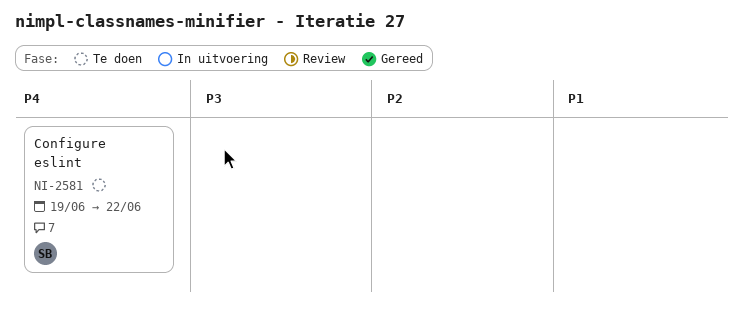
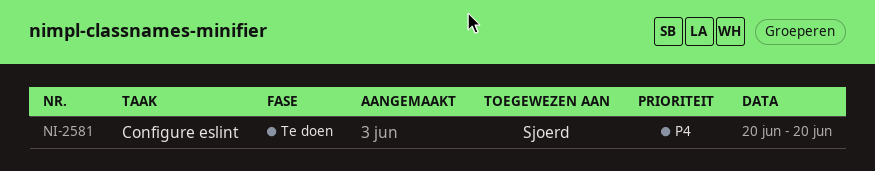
NI-2581, start: Jun 19 -> Jun 20
NI-2581, due: Jun 22 -> Jun 20

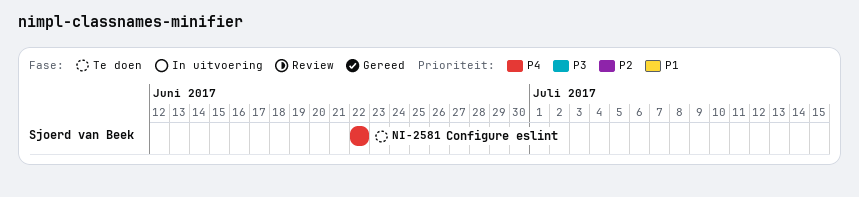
NI-2581, start: Jun 20 -> Jun 22
NI-2581, due: Jun 20 -> Jun 22

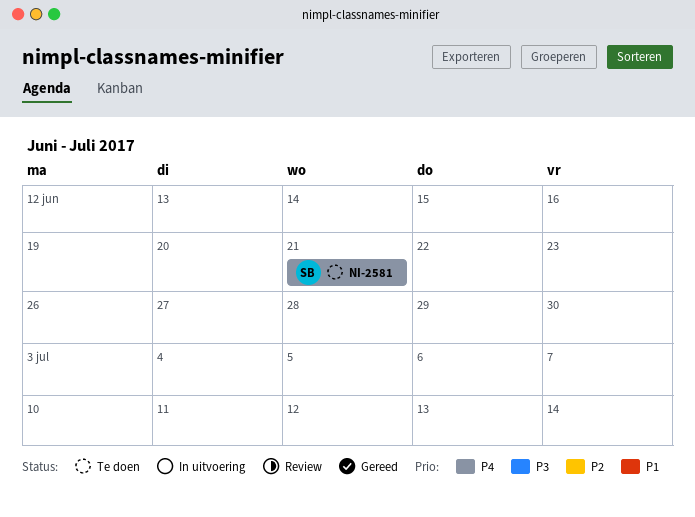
NI-2581, start: Jun 22 -> Jun 21
NI-2581, due: Jun 22 -> Jun 21

